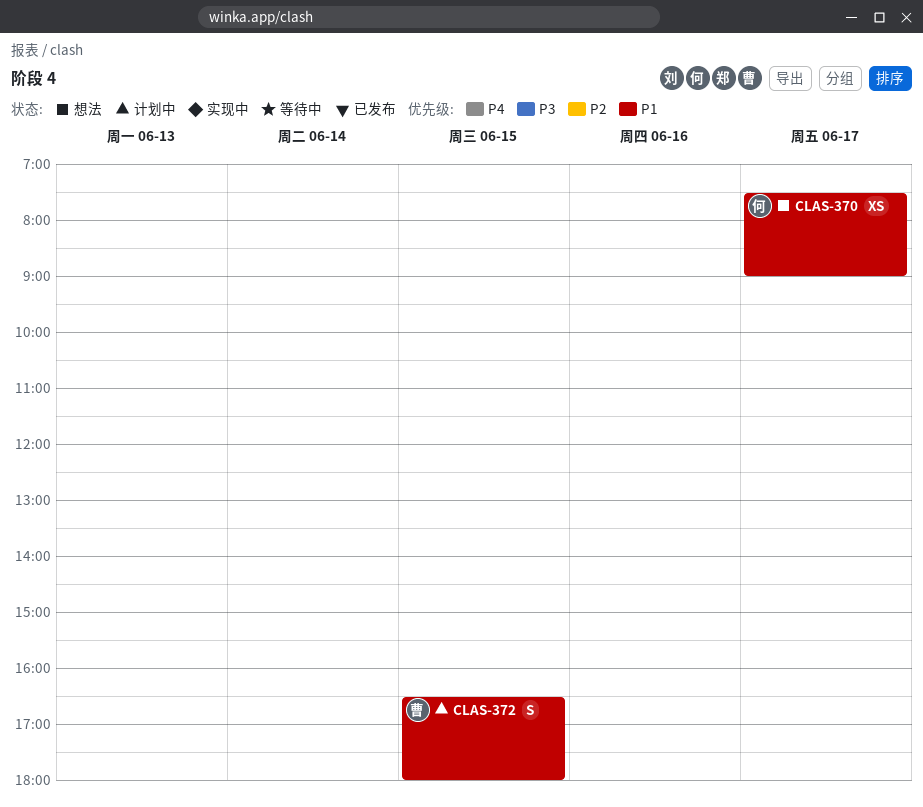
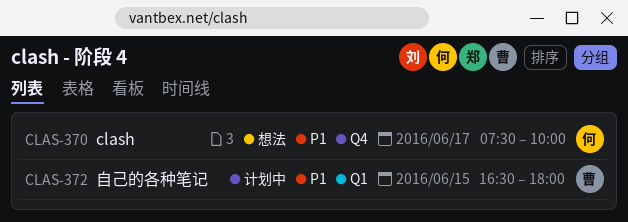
CLAS-370, ends: 09:00 -> 10:00

